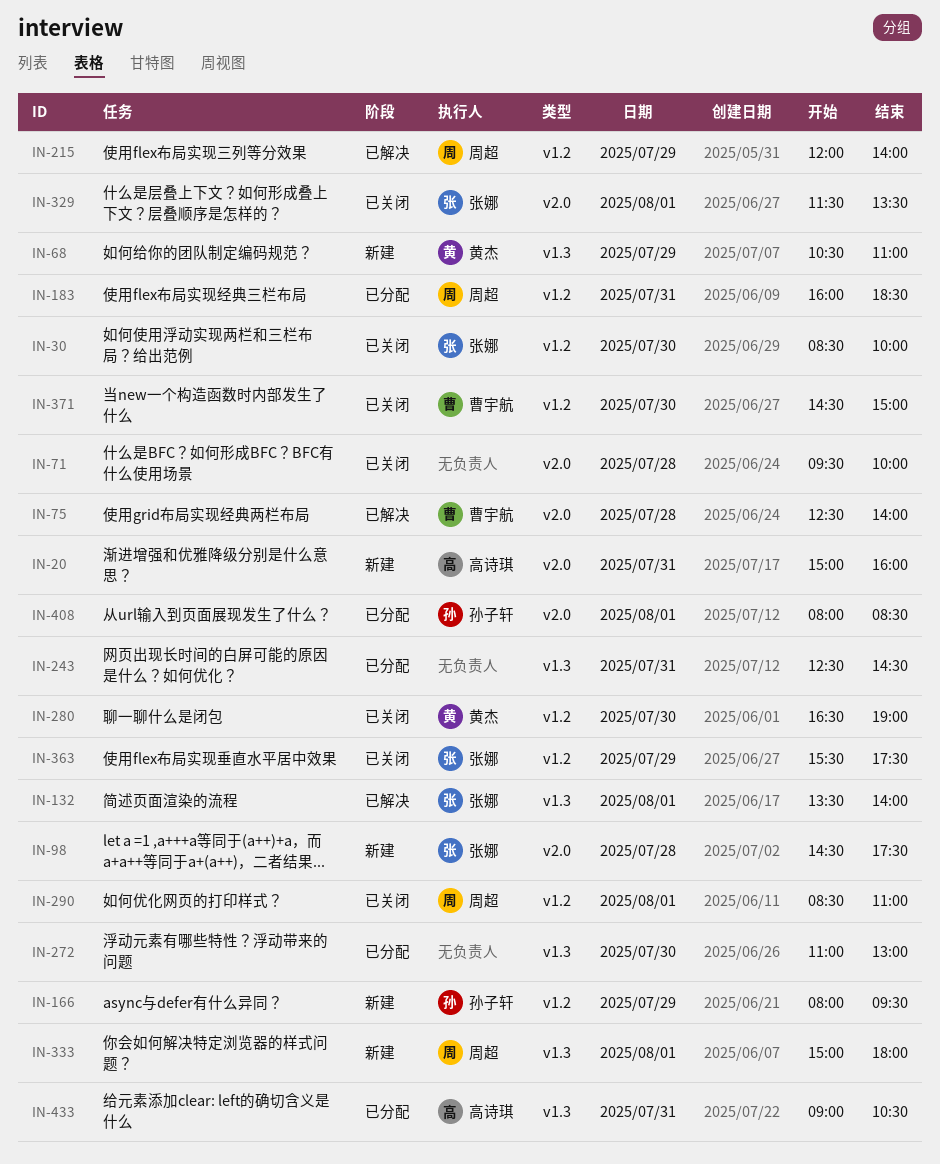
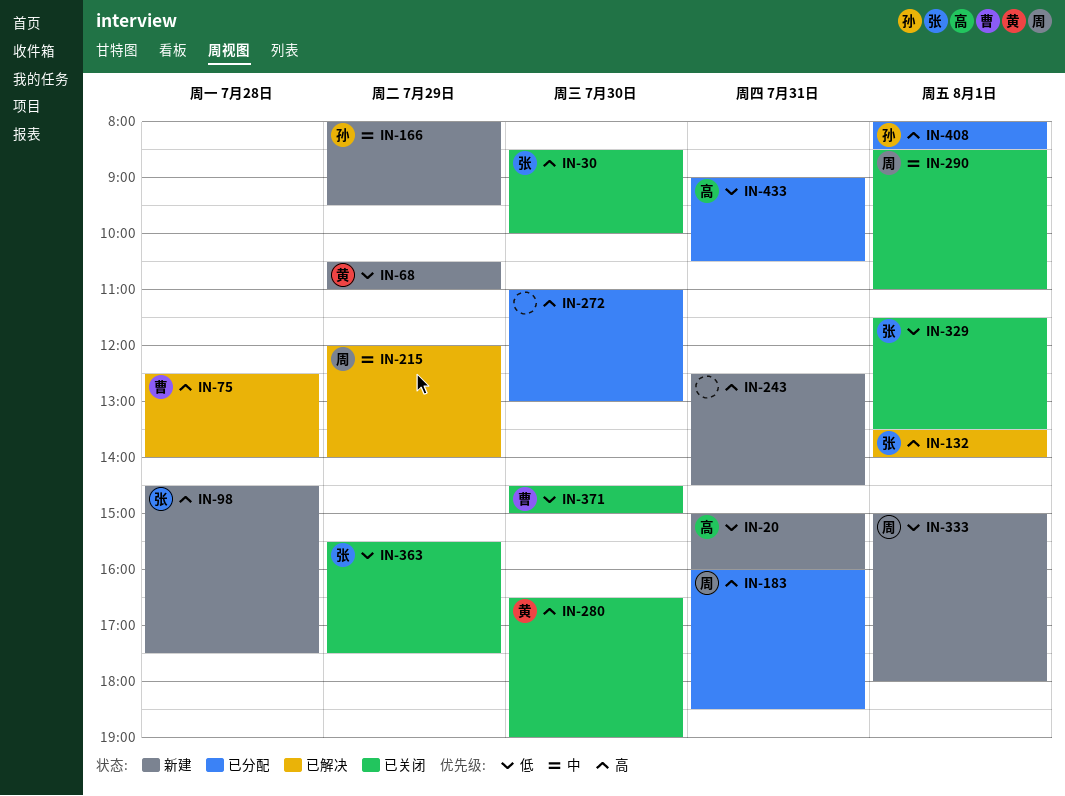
IN-71: present -> none
IN-243, status: 已分配 -> 新建

